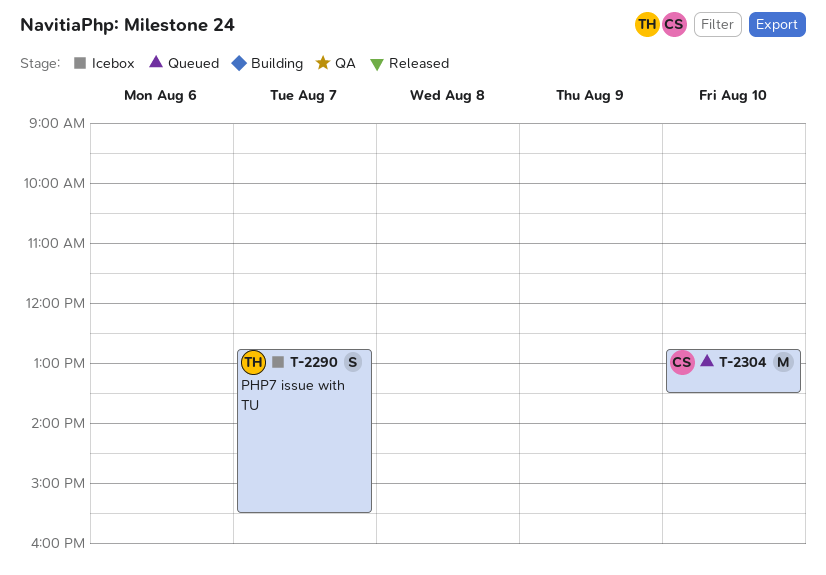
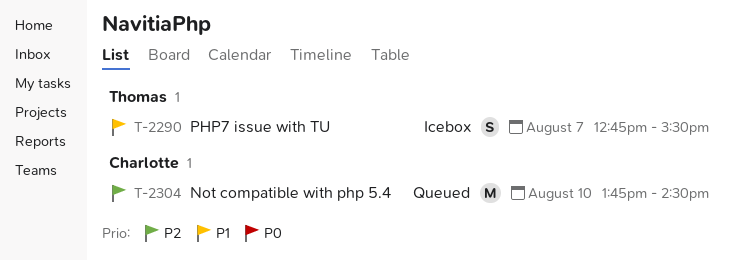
T-2304, begins: 12:45 -> 13:45
T-2304, ends: 13:30 -> 14:30

